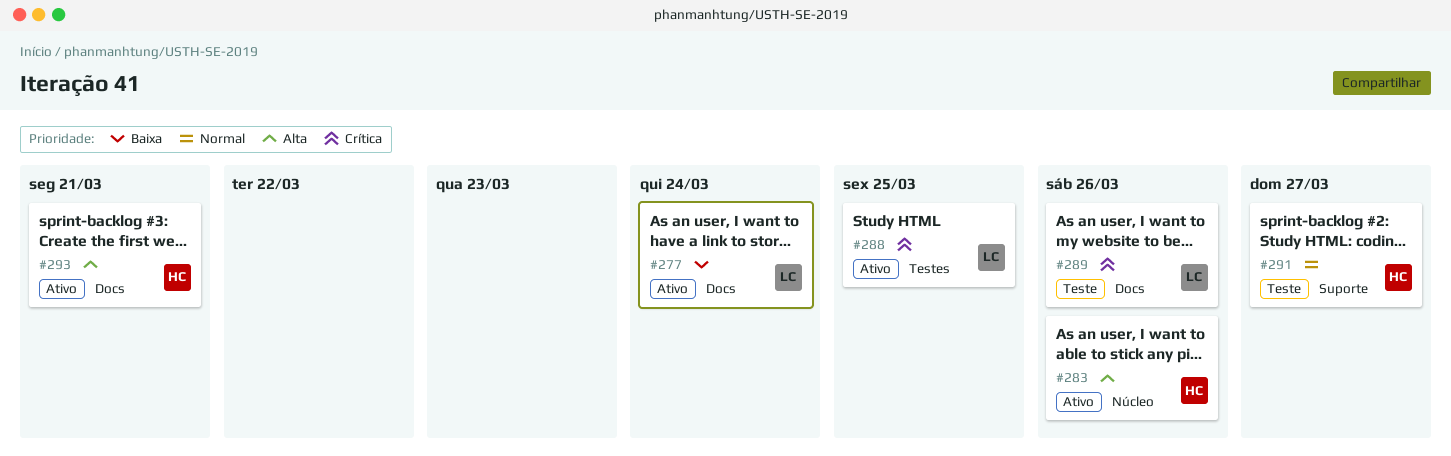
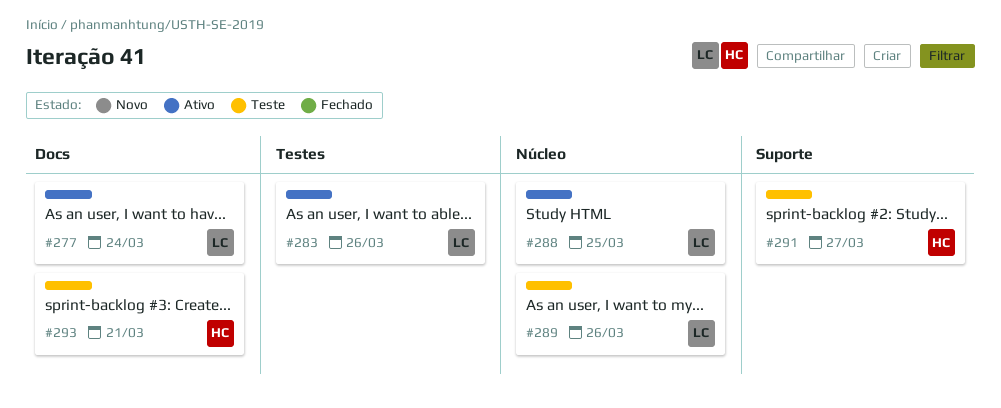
#283, owner: HC -> LC
#283, label: Núcleo -> Testes
#288, label: Testes -> Núcleo
#289, label: Docs -> Núcleo
#293, status: Ativo -> Teste

